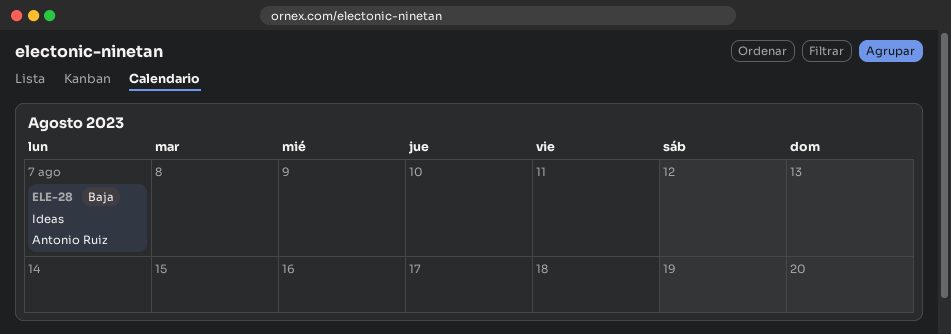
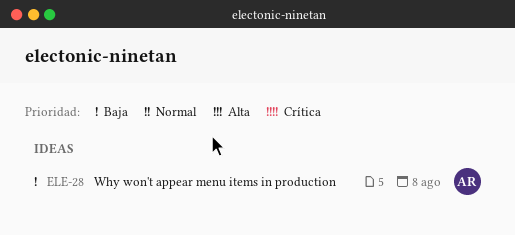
ELE-28, due: Aug 7 -> Aug 8

